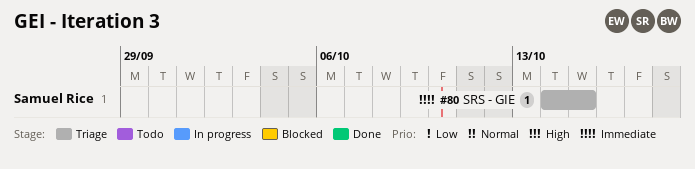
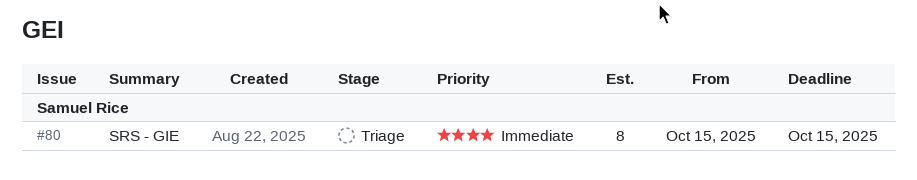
#80, estimate: 1 -> 8
#80, start: Oct 14 -> Oct 15

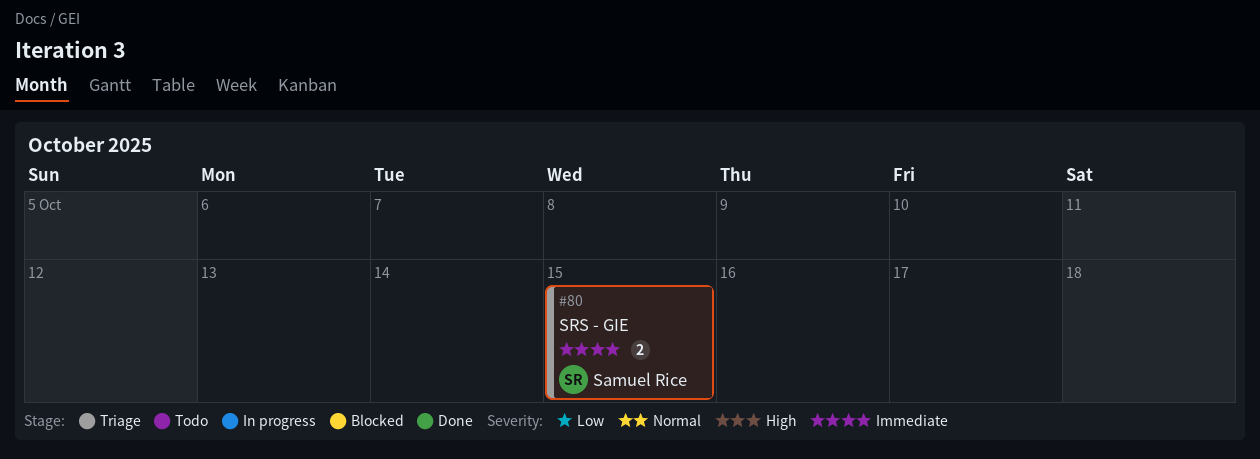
#80, estimate: 8 -> 2

